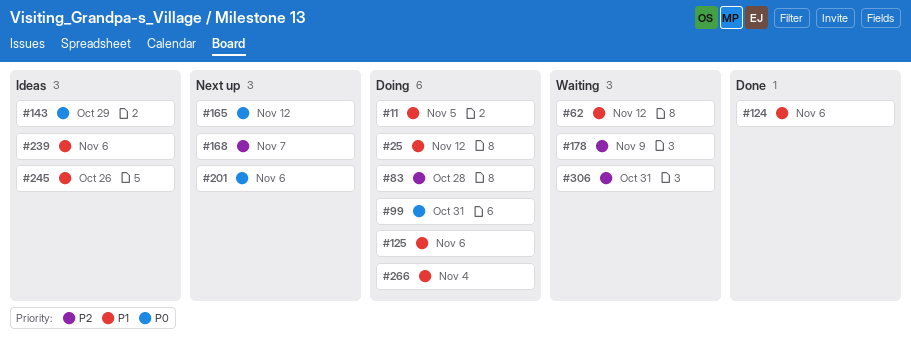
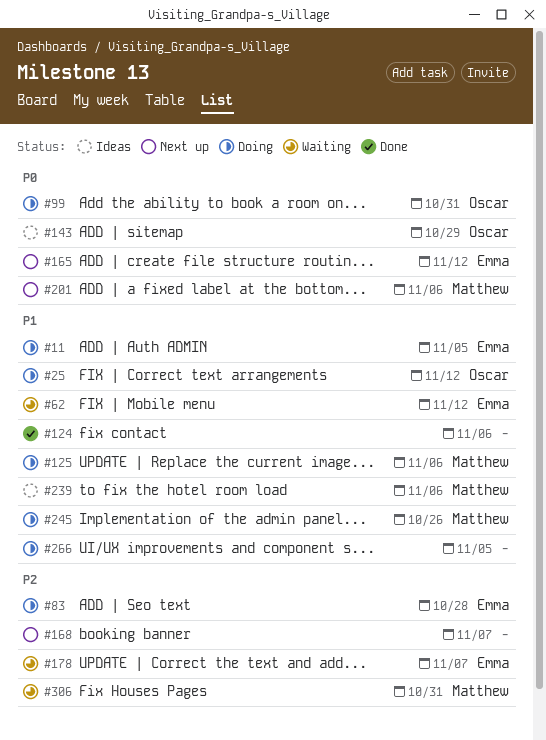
#178, due: Nov 9 -> Nov 7
#245, status: Ideas -> Doing
#266, due: Nov 4 -> Nov 5

